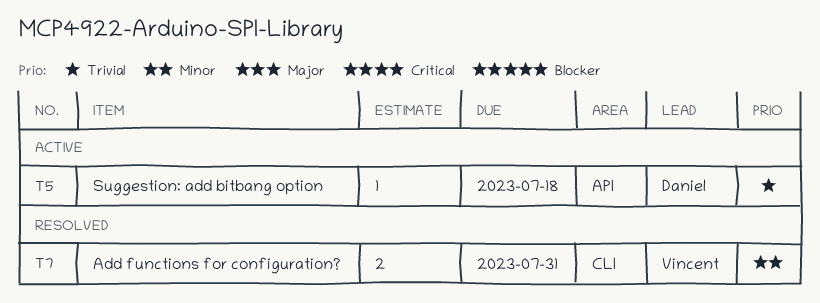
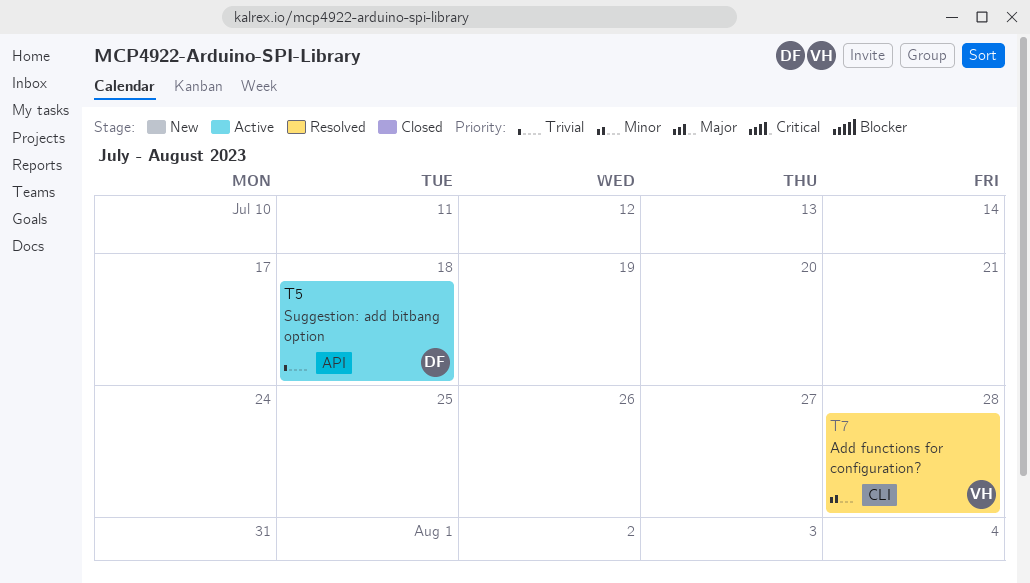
T7, due: Jul 31 -> Jul 28

